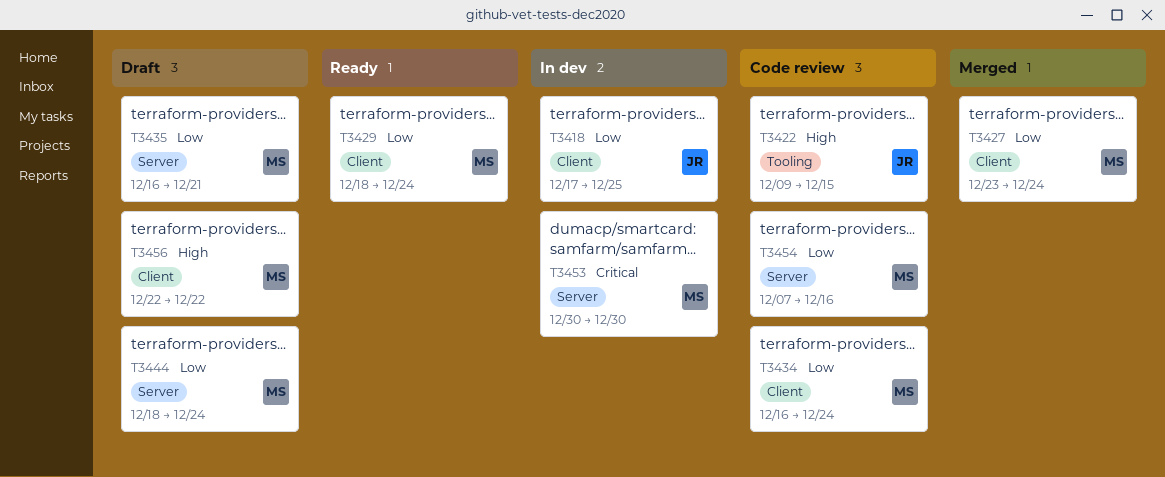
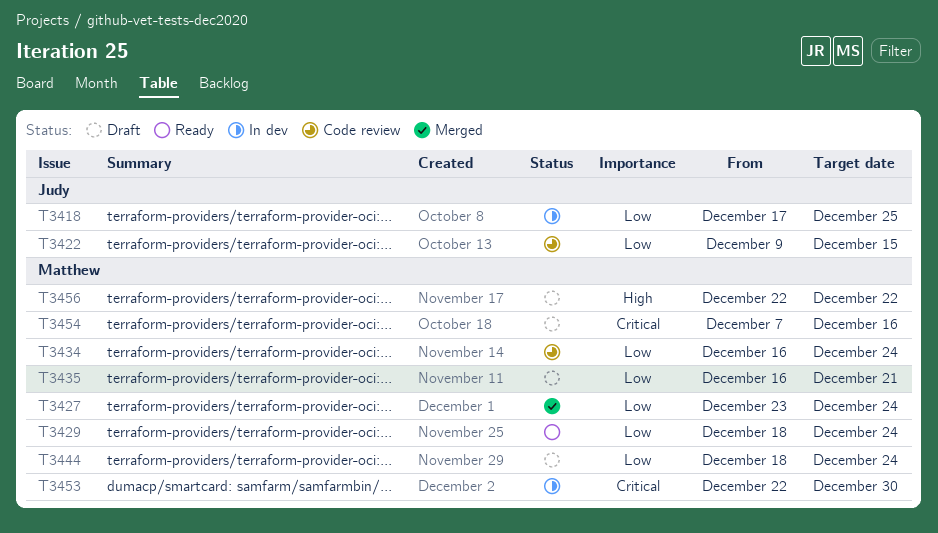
T3422, priority: High -> Low
T3453, start: Dec 30 -> Dec 22
T3454, status: Code review -> Draft
T3454, priority: Low -> Critical

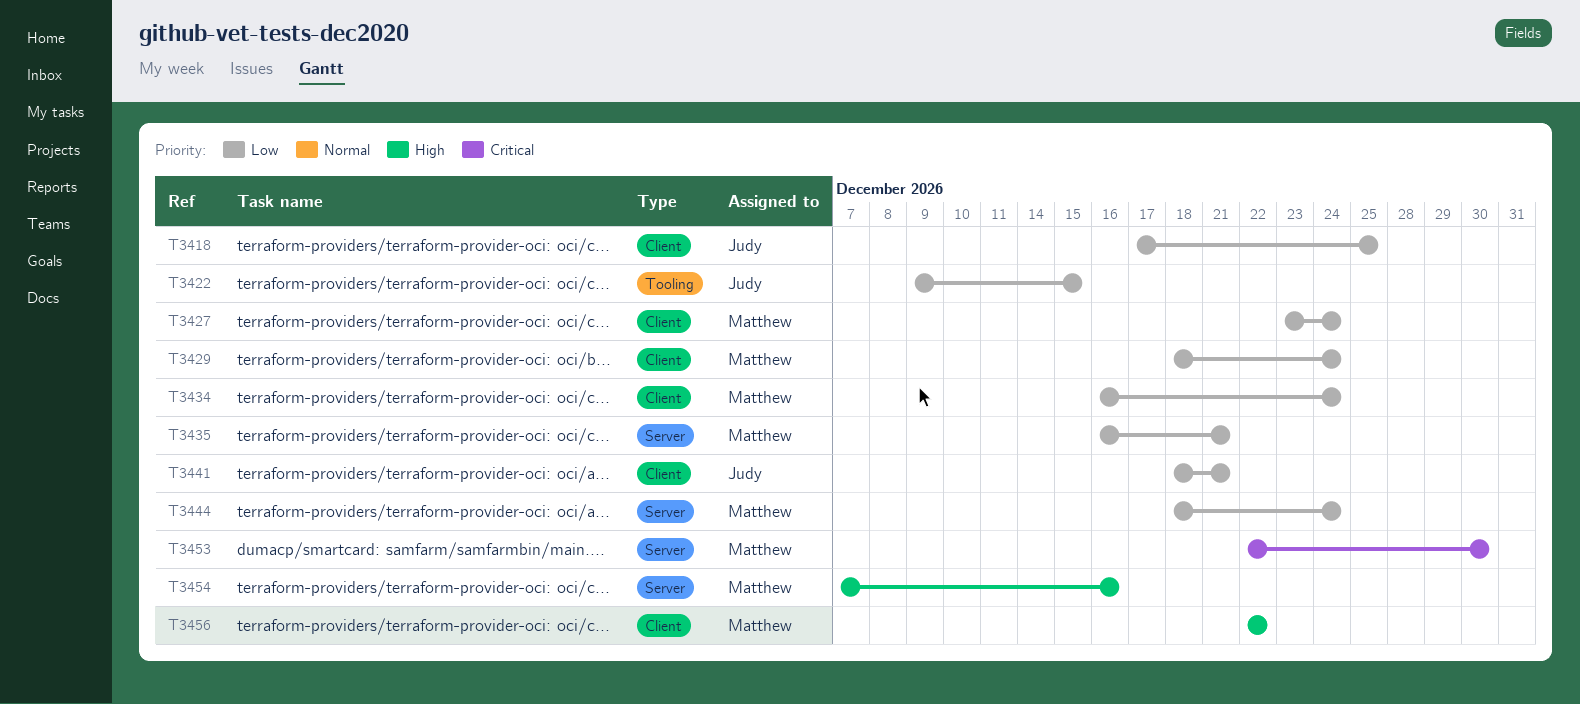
T3441: none -> present
T3454, priority: Critical -> High

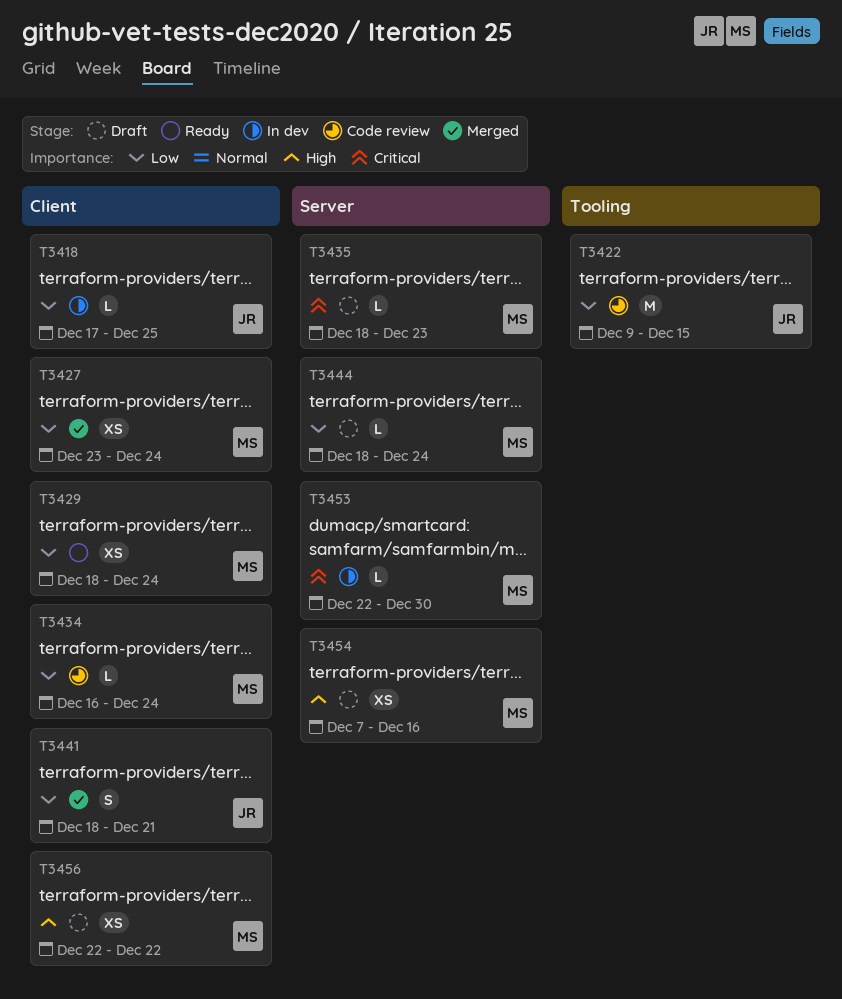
T3435, priority: Low -> Critical
T3435, start: Dec 16 -> Dec 18
T3435, due: Dec 21 -> Dec 23

